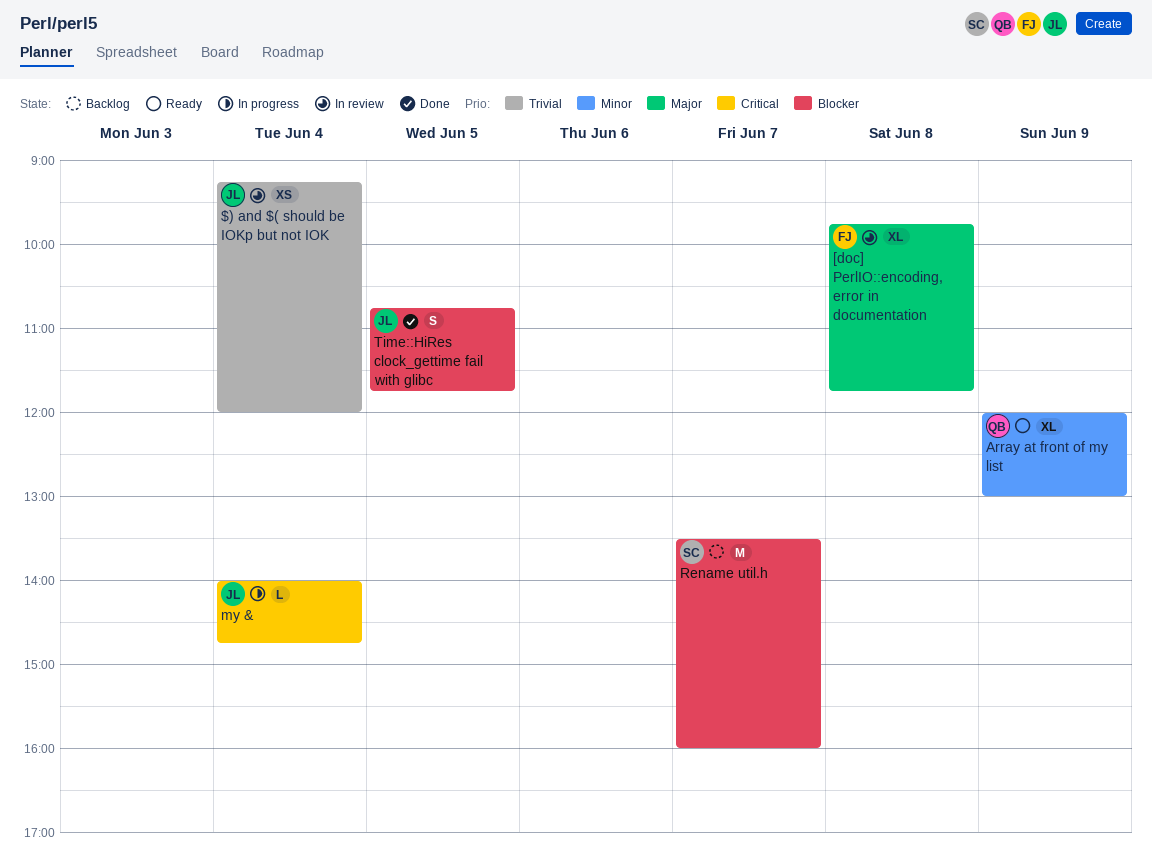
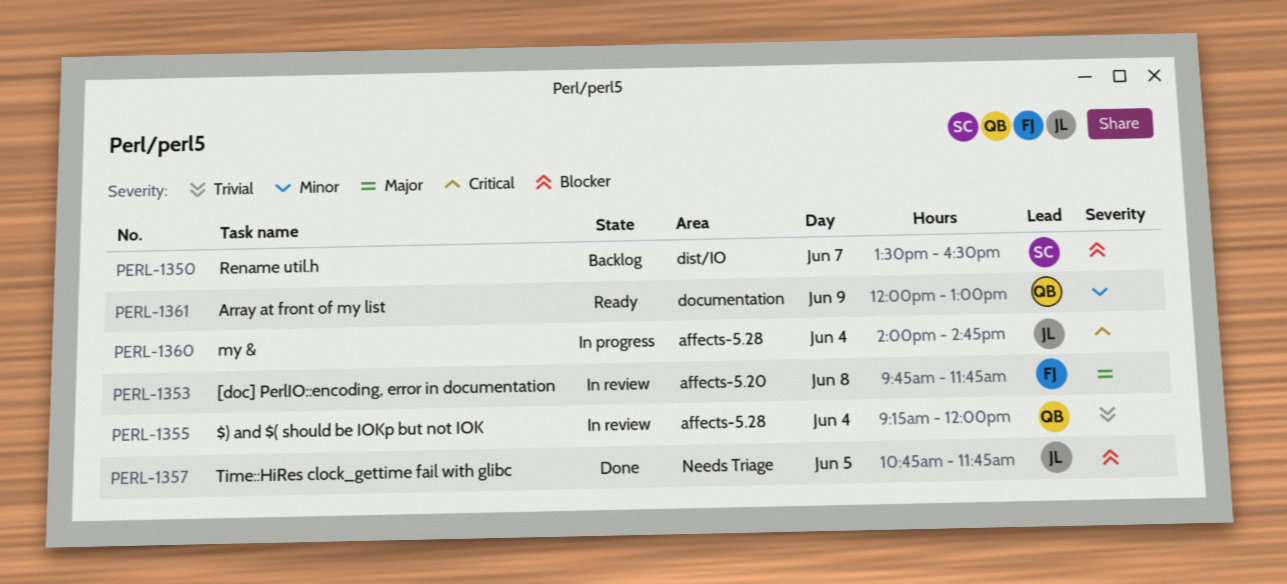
$) and $( should be IOKp but not IOK, owner: JL -> QB
Rename util.h, ends: 16:00 -> 16:30

